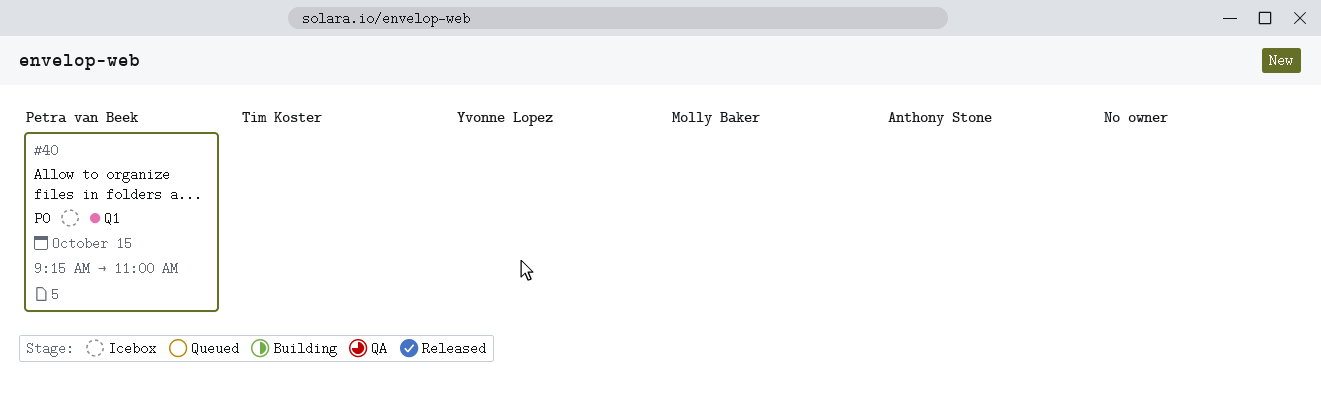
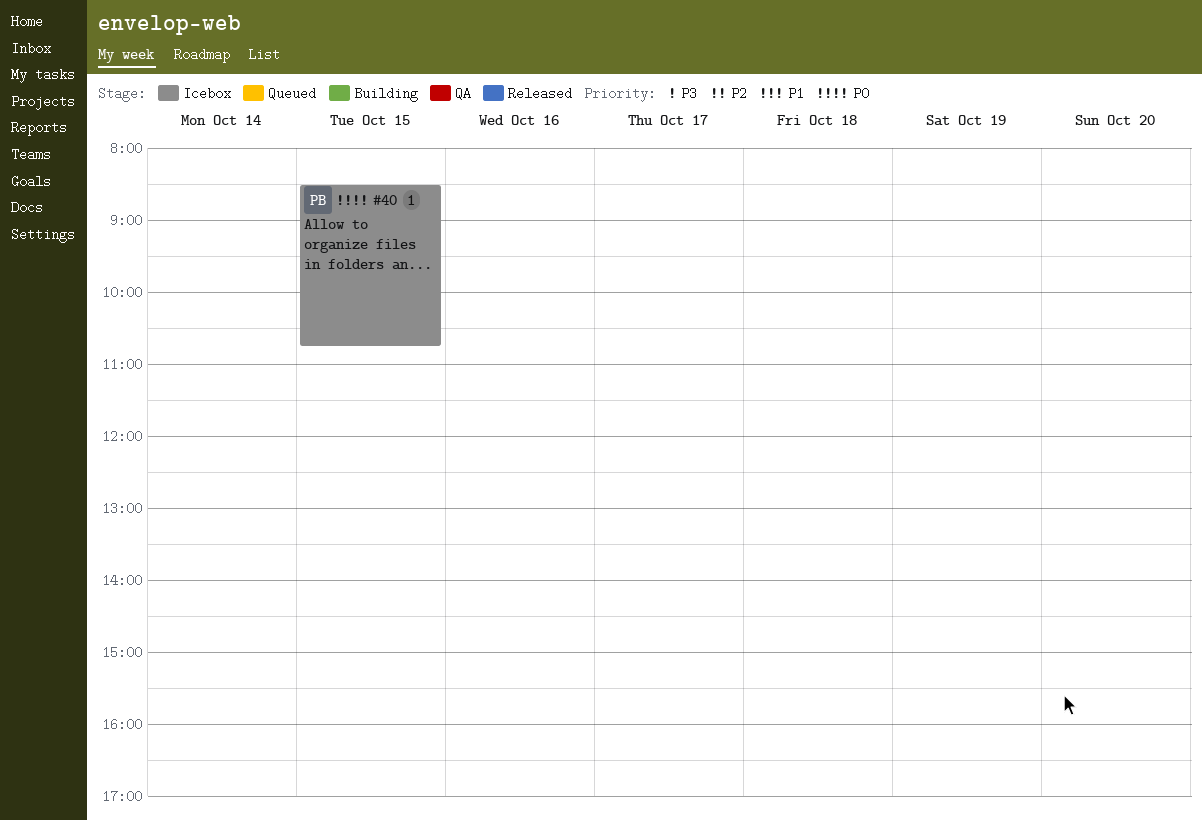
#40, begins: 09:15 -> 08:30
#40, ends: 11:00 -> 10:45

